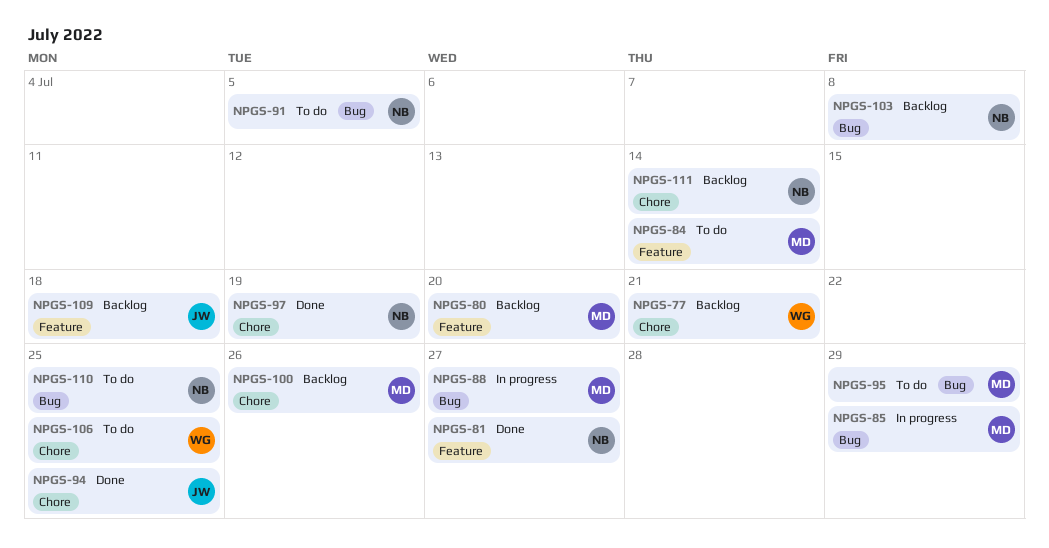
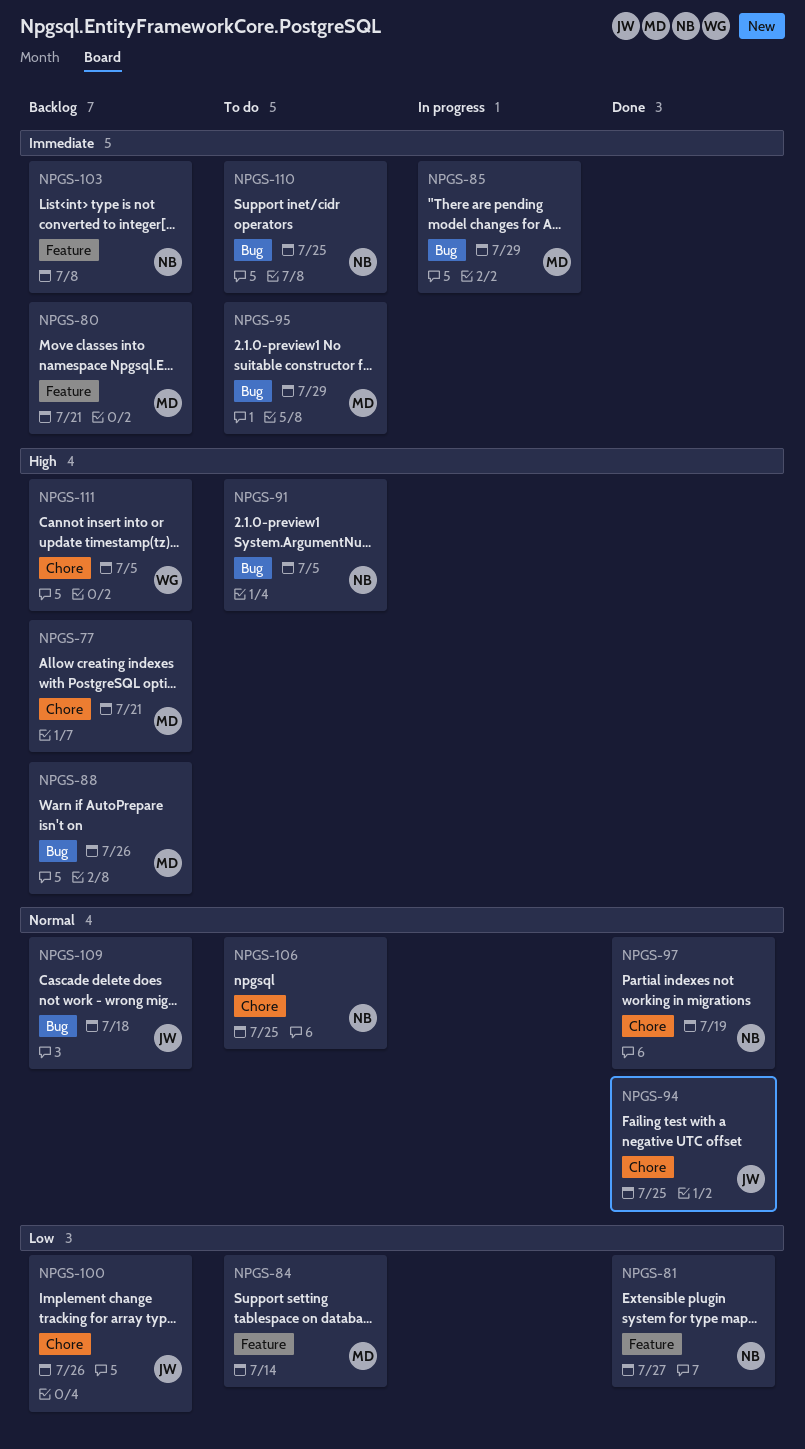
NPGS-77, owner: WG -> MD
NPGS-80, due: Jul 20 -> Jul 21
NPGS-88, status: In progress -> Backlog
NPGS-88, due: Jul 27 -> Jul 26
NPGS-100, owner: MD -> JW
NPGS-103, label: Bug -> Feature
NPGS-106, owner: WG -> NB
NPGS-109, label: Feature -> Bug
NPGS-111, owner: NB -> WG
NPGS-111, due: Jul 14 -> Jul 5

